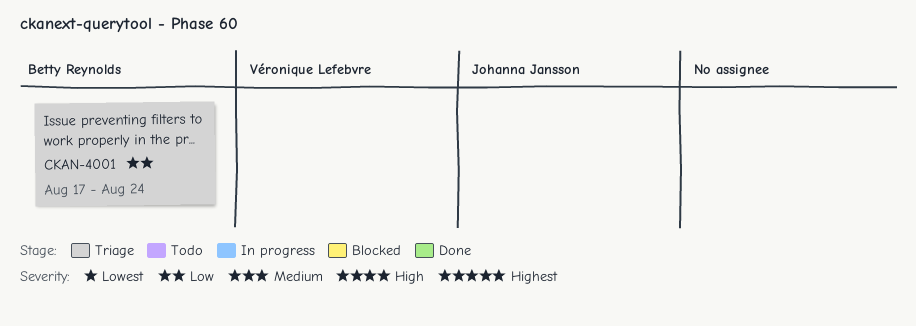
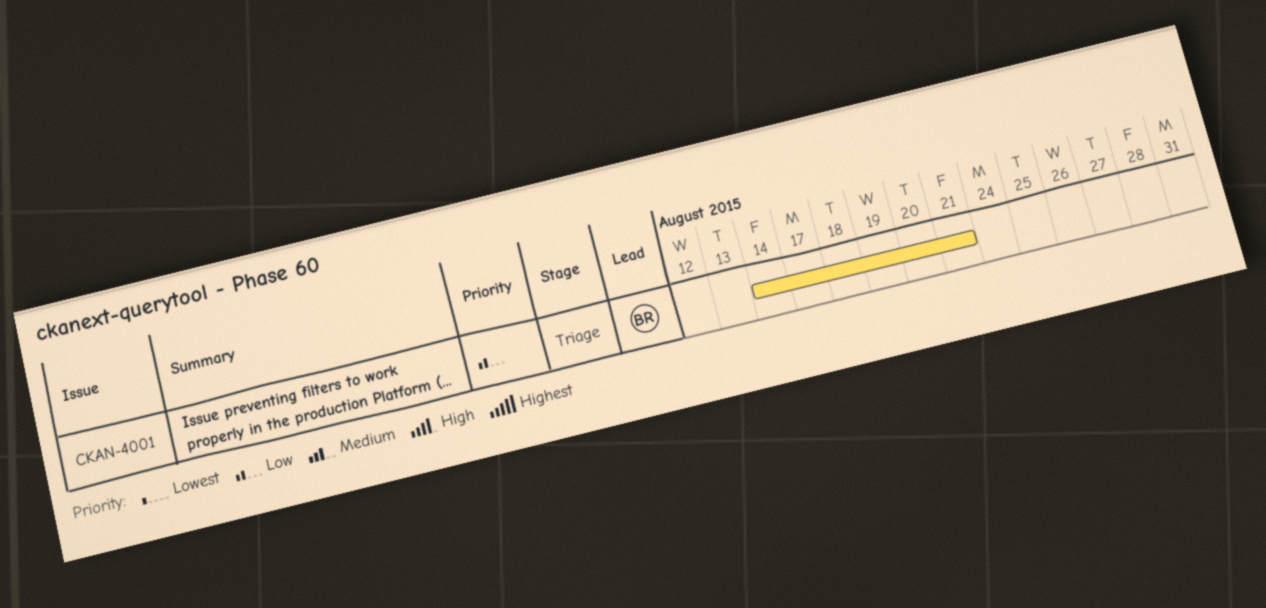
CKAN-4001, start: Aug 17 -> Aug 14
CKAN-4001, due: Aug 24 -> Aug 21

